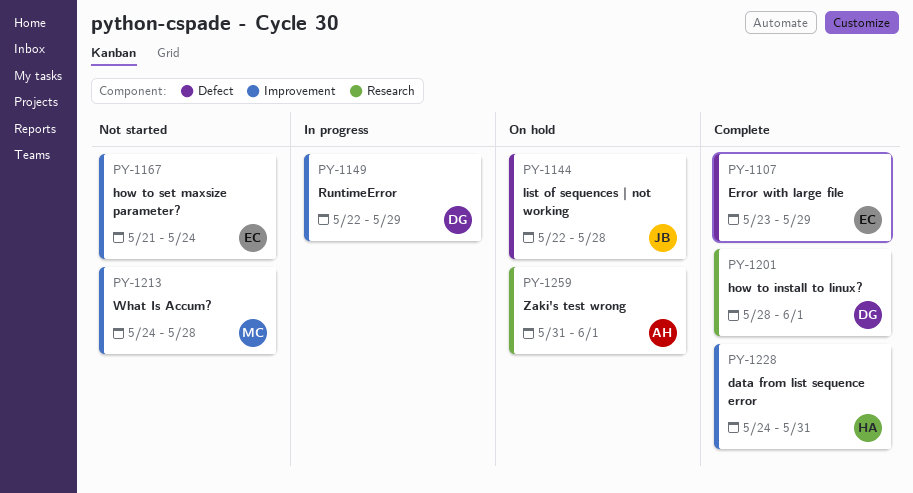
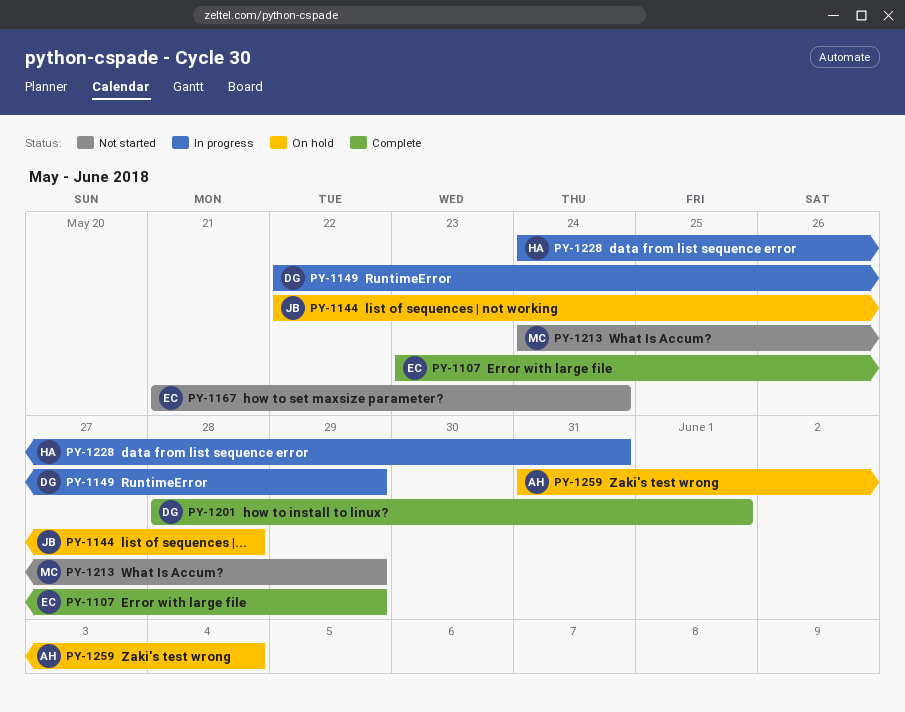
PY-1213, due: May 28 -> May 29
PY-1228, status: Complete -> In progress
PY-1259, due: Jun 1 -> Jun 4

